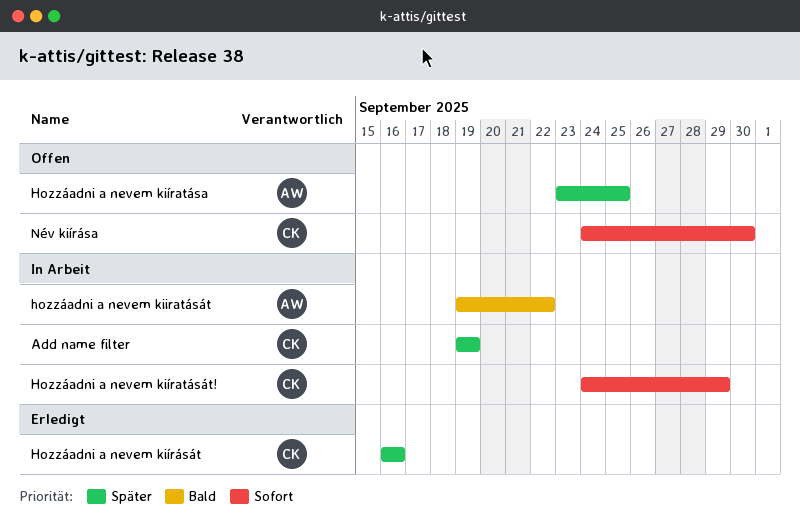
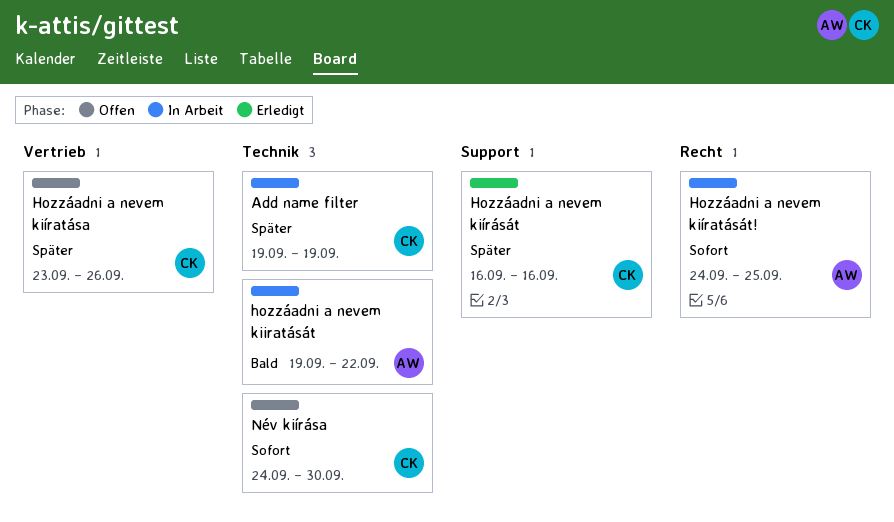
Hozzáadni a nevem kiíratása, owner: AW -> CK
Hozzáadni a nevem kiíratása, due: Sep 25 -> Sep 26
Hozzáadni a nevem kiíratását!, owner: CK -> AW
Hozzáadni a nevem kiíratását!, due: Sep 29 -> Sep 25

